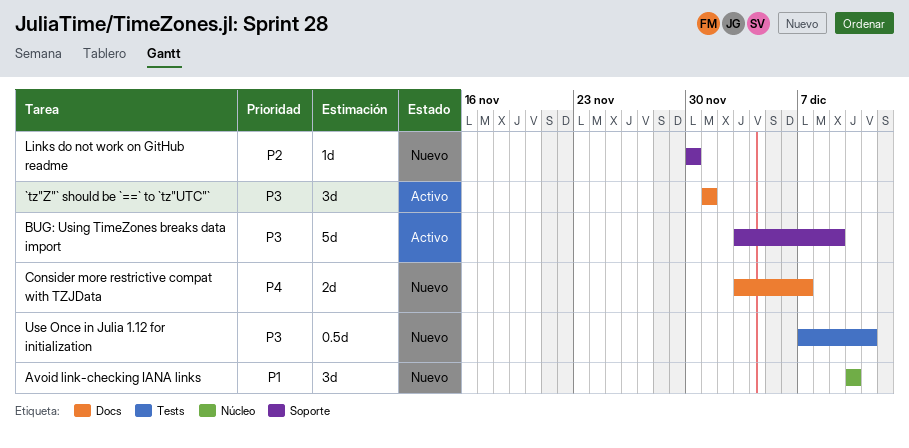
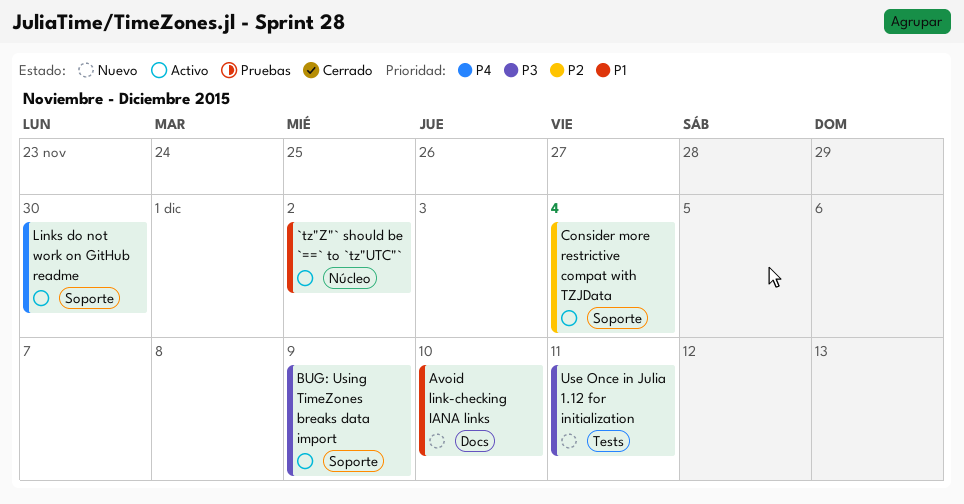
`tz"Z"` should be `==` to `tz"UTC"`, priority: P3 -> P1
`tz"Z"` should be `==` to `tz"UTC"`, label: Docs -> Núcleo
`tz"Z"` should be `==` to `tz"UTC"`, due: Dec 1 -> Dec 2
Avoid link-checking IANA links, label: Núcleo -> Docs
Consider more restrictive compat with TZJData, status: Nuevo -> Activo
Consider more restrictive compat with TZJData, priority: P4 -> P2
Consider more restrictive compat with TZJData, label: Docs -> Soporte
Consider more restrictive compat with TZJData, due: Dec 7 -> Dec 4
Links do not work on GitHub readme, status: Nuevo -> Activo
Links do not work on GitHub readme, priority: P2 -> P4

